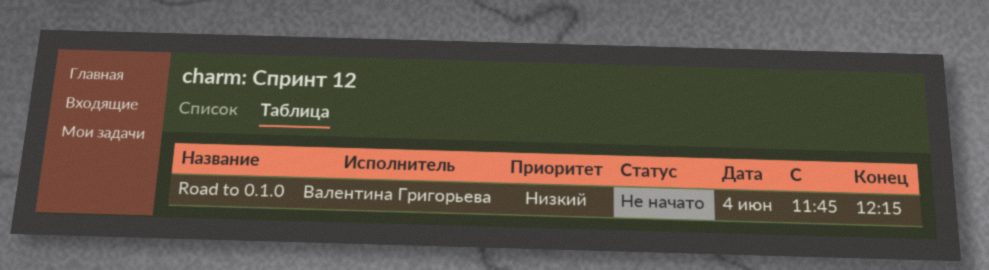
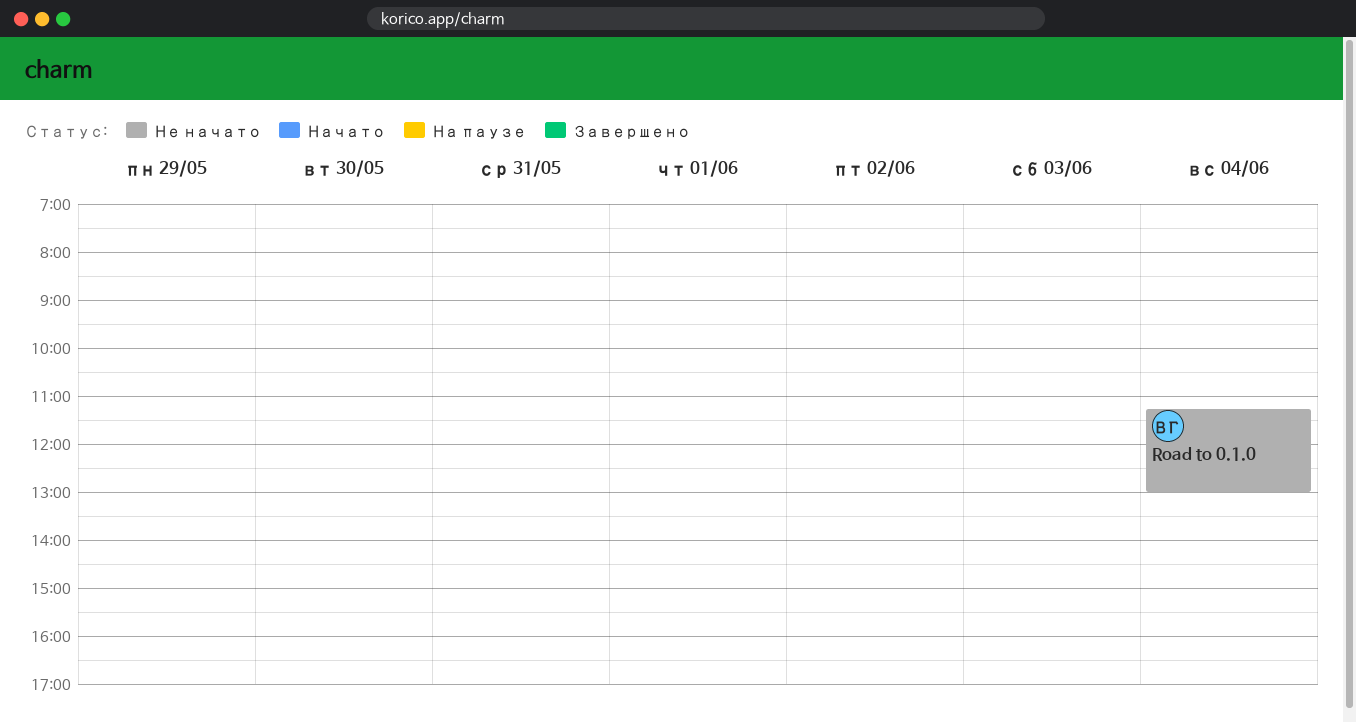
Road to 0.1.0, begins: 11:45 -> 11:15
Road to 0.1.0, ends: 12:15 -> 13:00

